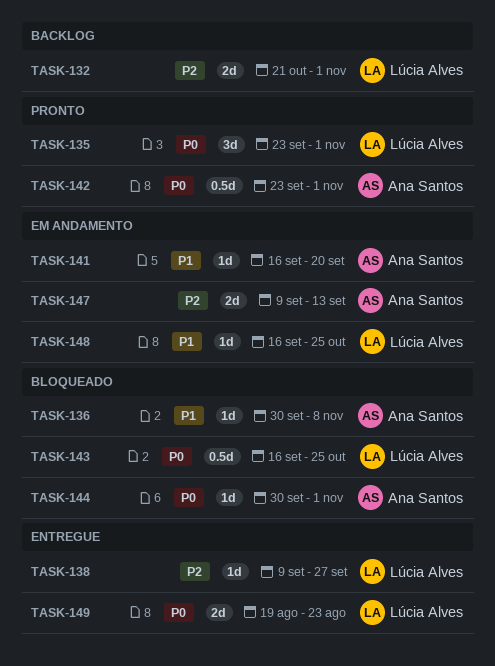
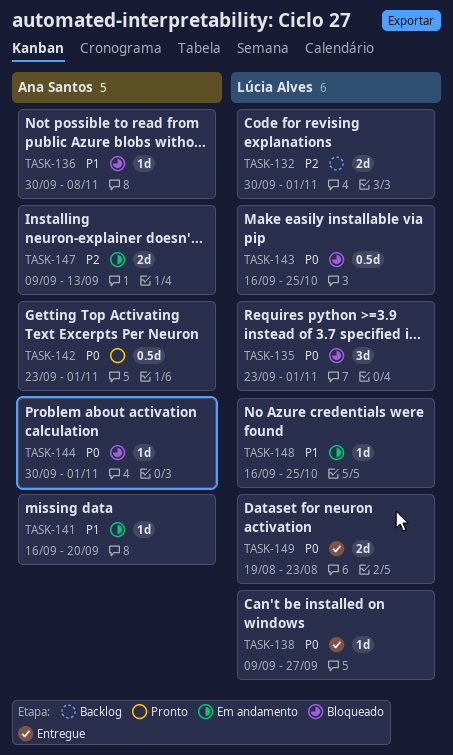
TASK-132, start: Oct 21 -> Sep 30
TASK-135, status: Pronto -> Bloqueado
TASK-138, priority: P2 -> P0

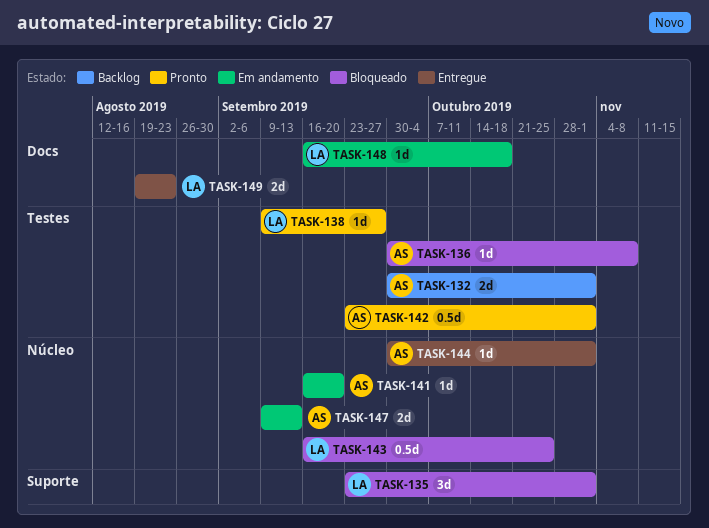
TASK-132, owner: Lúcia Alves -> Ana Santos
TASK-138, status: Entregue -> Pronto
TASK-144, status: Bloqueado -> Entregue
TASK-148, due: Oct 25 -> Oct 18

